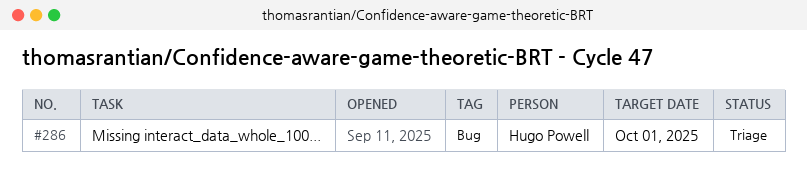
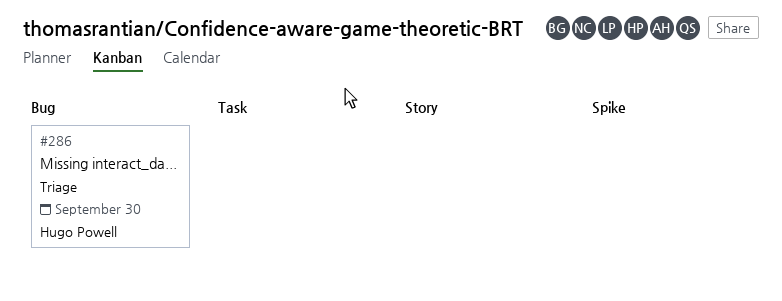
#286, due: Oct 1 -> Sep 30

